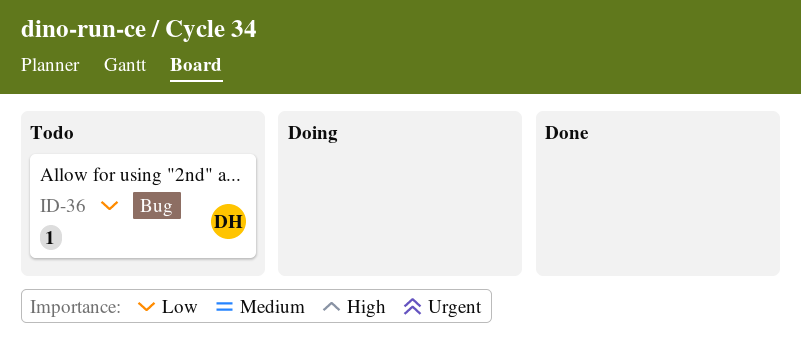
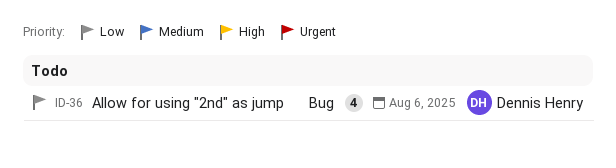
ID-36, estimate: 1 -> 4

